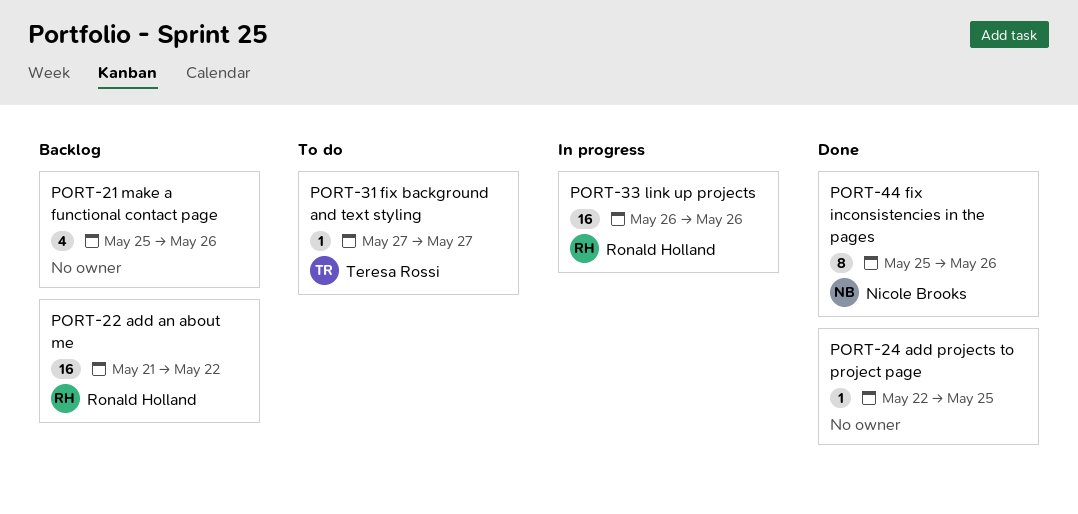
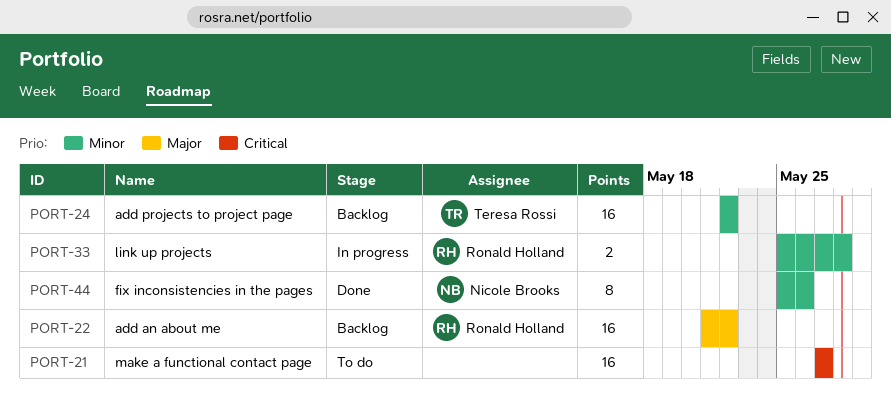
PORT-21, status: Backlog -> To do
PORT-21, estimate: 4 -> 16
PORT-21, start: May 25 -> May 27
PORT-21, due: May 26 -> May 27
PORT-24, status: Done -> Backlog
PORT-24, owner: none -> Teresa Rossi
PORT-24, estimate: 1 -> 16
PORT-24, due: May 25 -> May 22
PORT-31: present -> none
PORT-33, estimate: 16 -> 2
PORT-33, start: May 26 -> May 25
PORT-33, due: May 26 -> May 28

